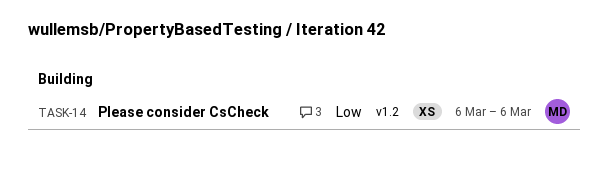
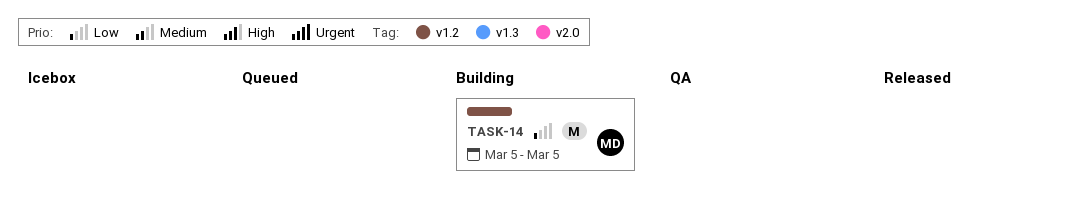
TASK-14, estimate: XS -> M
TASK-14, start: Mar 6 -> Mar 5
TASK-14, due: Mar 6 -> Mar 5

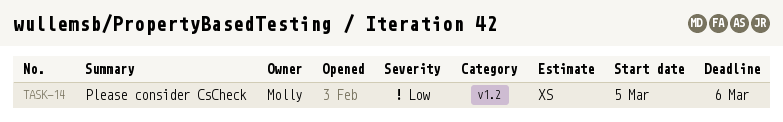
TASK-14, estimate: M -> XS
TASK-14, due: Mar 5 -> Mar 6

